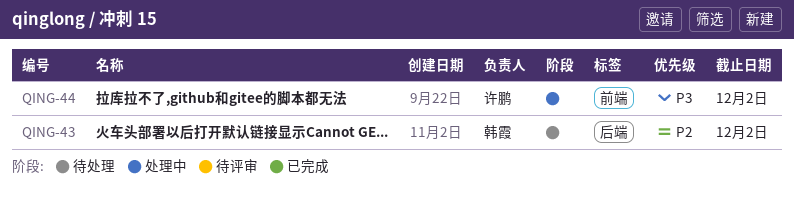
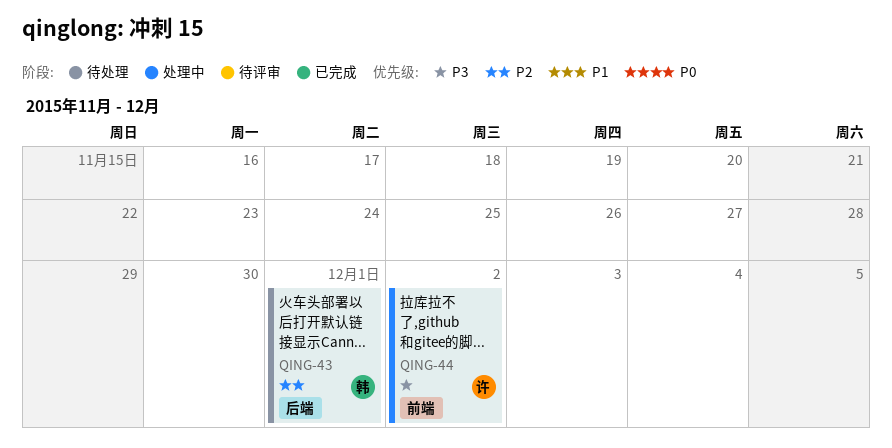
QING-43, due: Dec 2 -> Dec 1

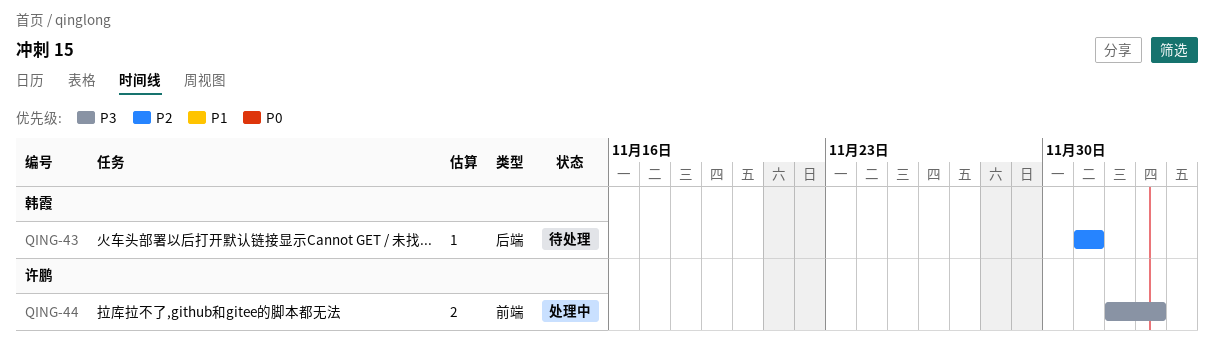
QING-44, due: Dec 2 -> Dec 3

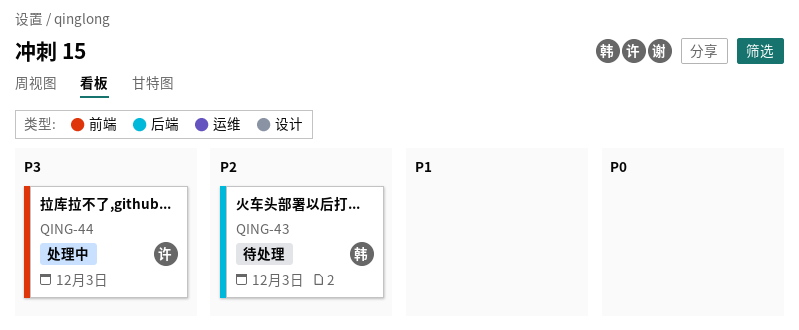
QING-43, due: Dec 1 -> Dec 3

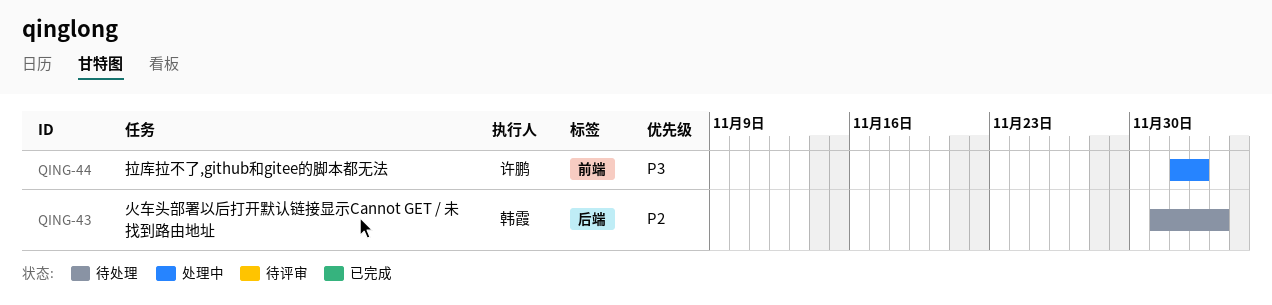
QING-43, due: Dec 3 -> Dec 4

